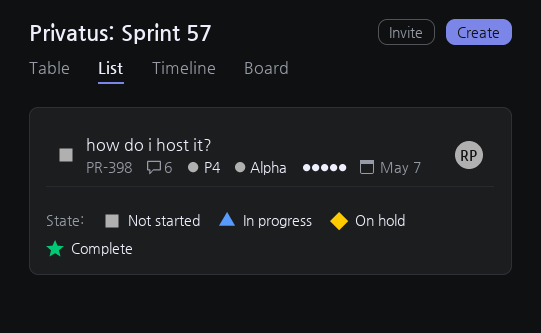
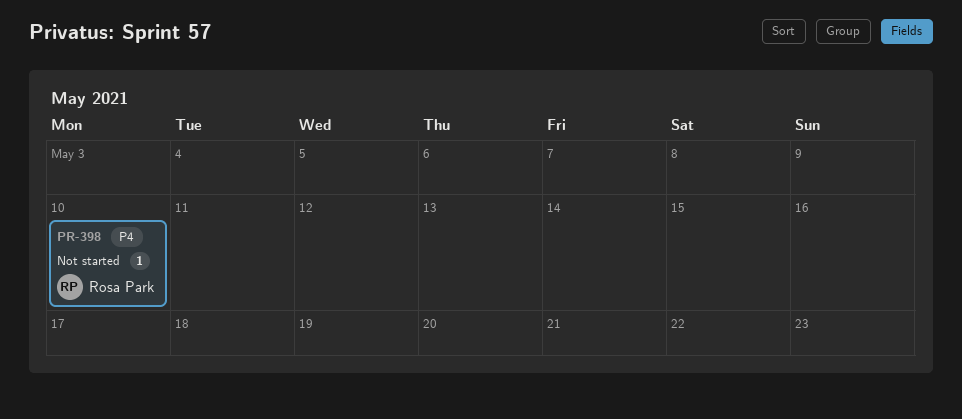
PR-398, estimate: 5 -> 1
PR-398, due: May 7 -> May 10

